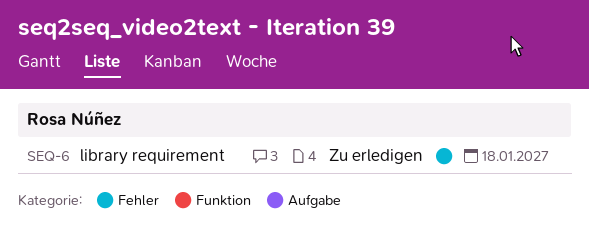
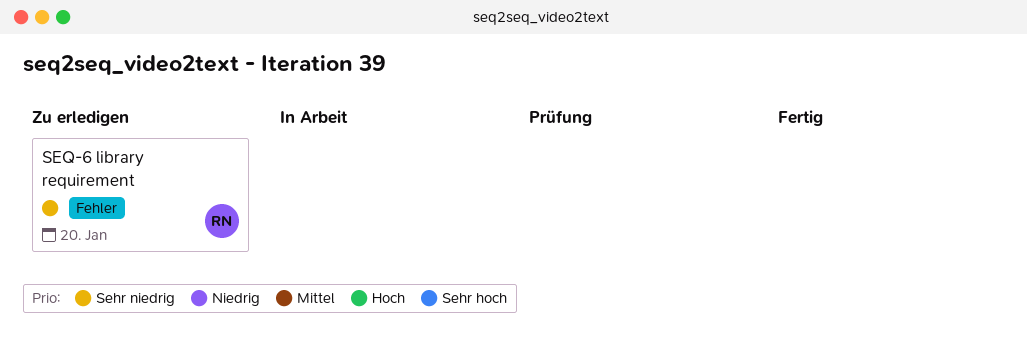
SEQ-6, due: Jan 18 -> Jan 20

